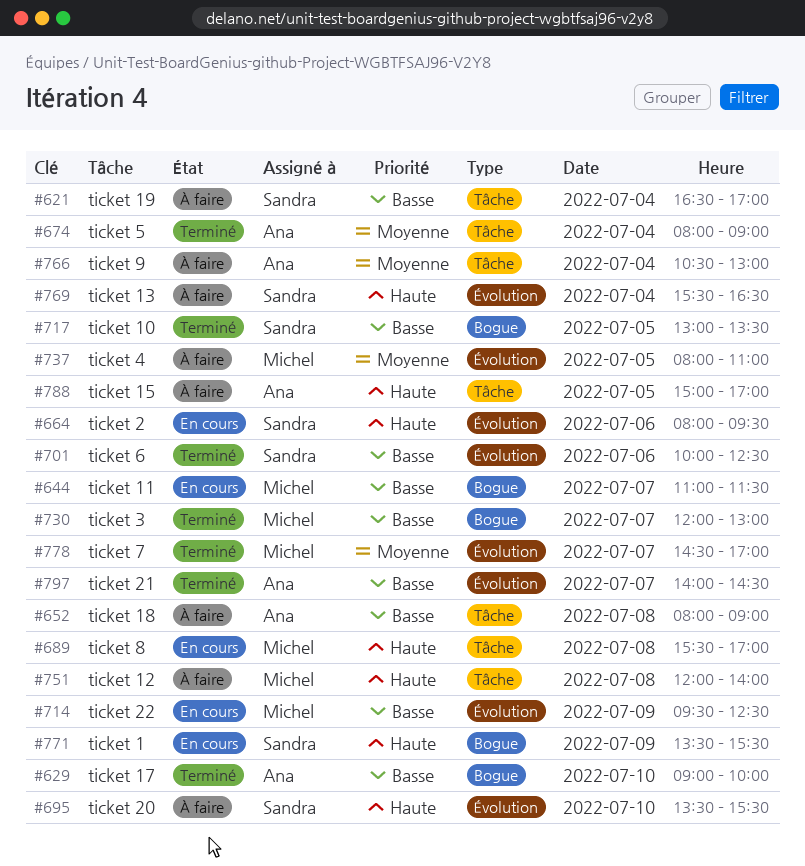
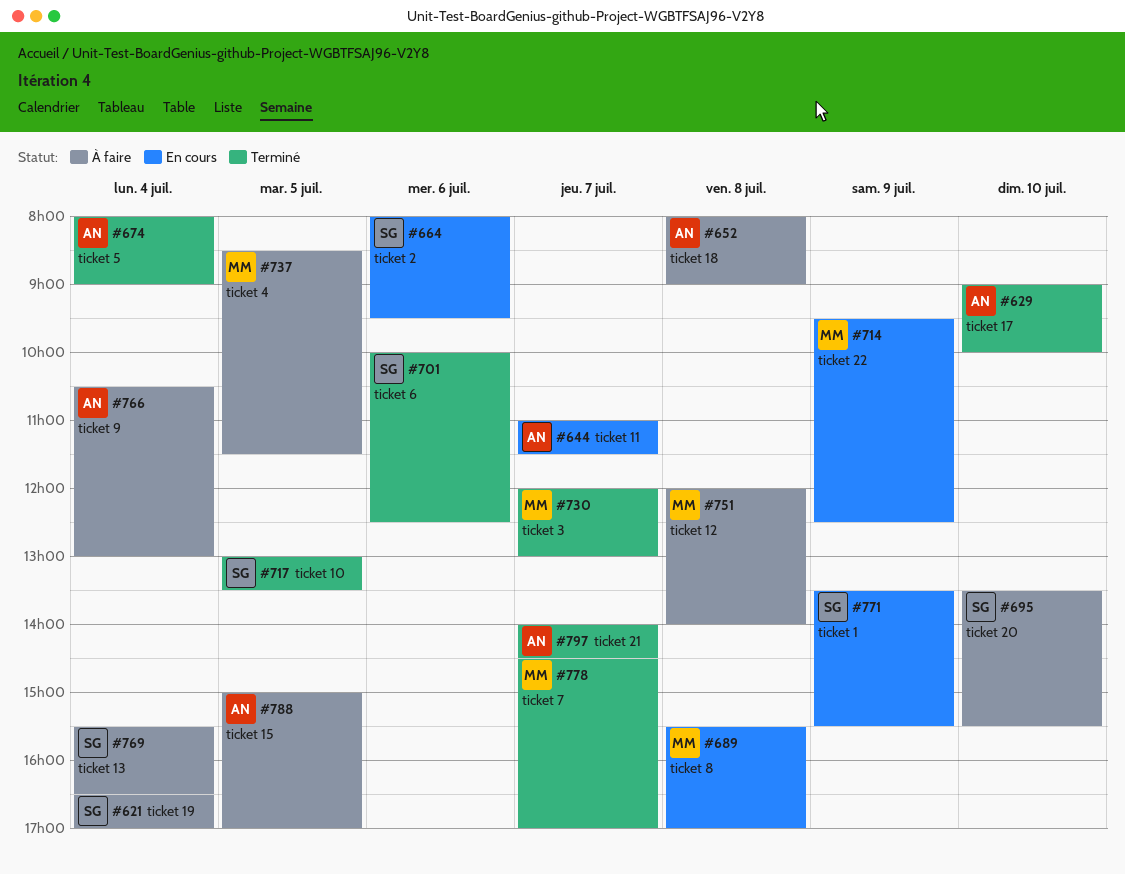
#644, owner: Michel -> Ana
#737, begins: 08:00 -> 08:30
#737, ends: 11:00 -> 11:30

